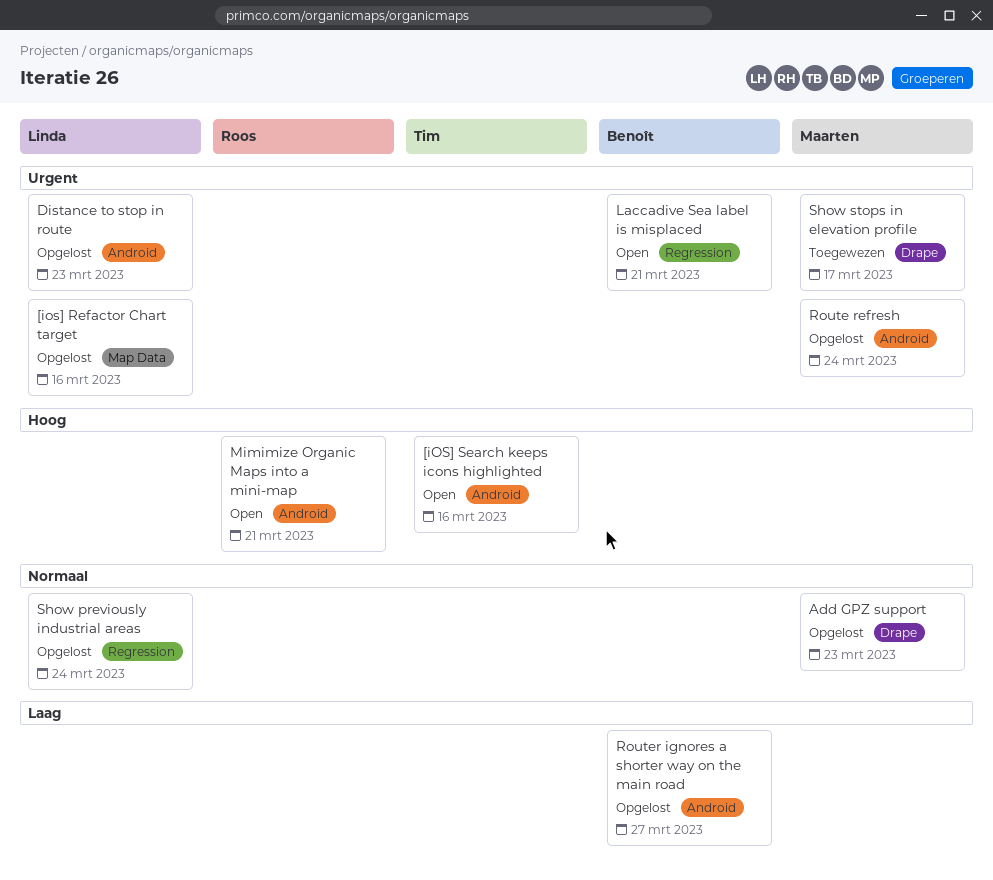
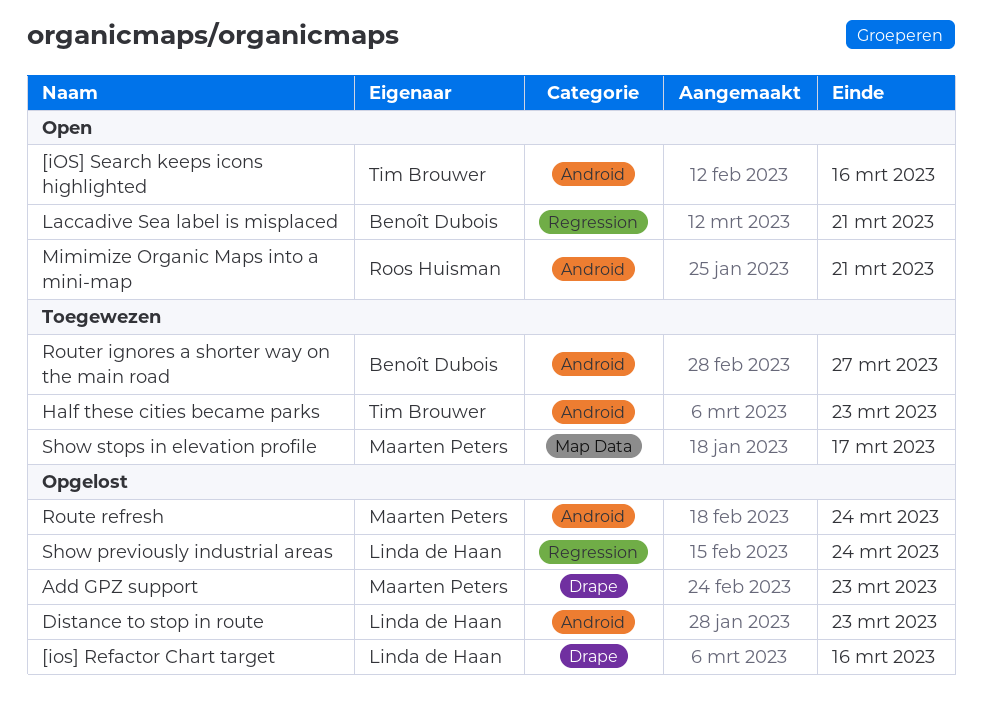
[ios] Refactor Chart target, label: Map Data -> Drape
Half these cities became parks: none -> present
Router ignores a shorter way on the main road, status: Opgelost -> Toegewezen
Show stops in elevation profile, label: Drape -> Map Data

